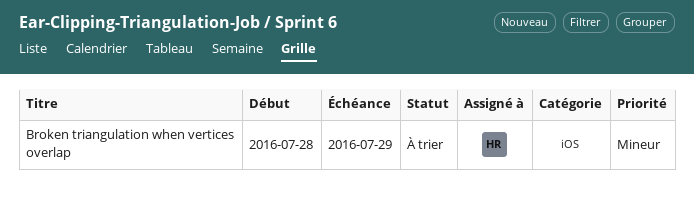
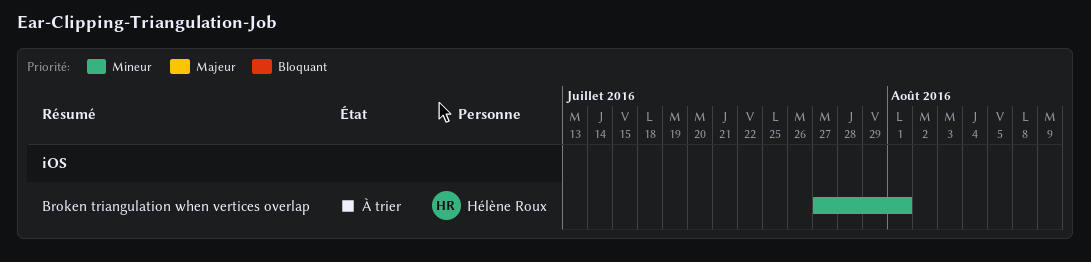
Broken triangulation when vertices overlap, start: Jul 28 -> Jul 27
Broken triangulation when vertices overlap, due: Jul 29 -> Aug 1

